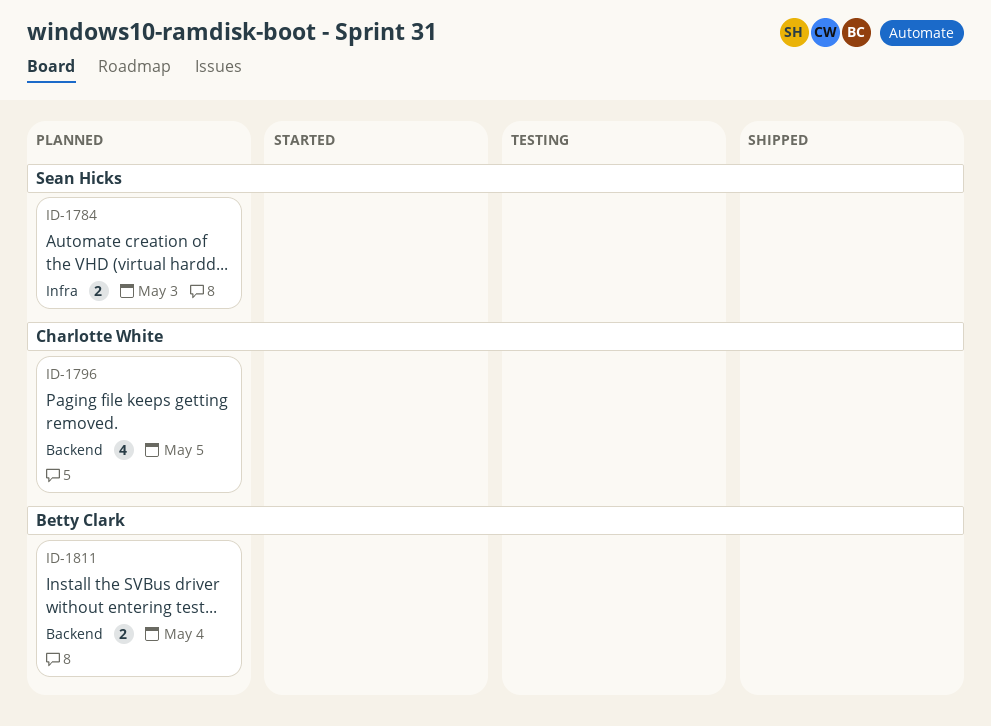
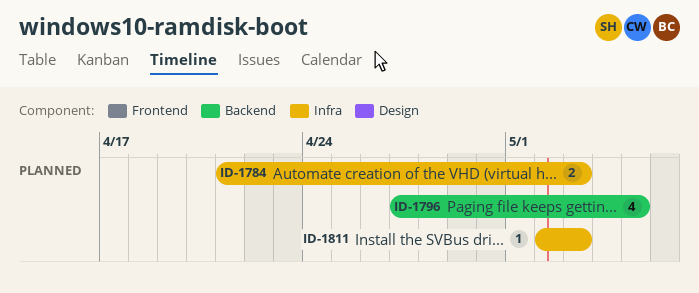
ID-1811, label: Backend -> Infra
ID-1811, estimate: 2 -> 1
ID-1811, due: May 4 -> May 3

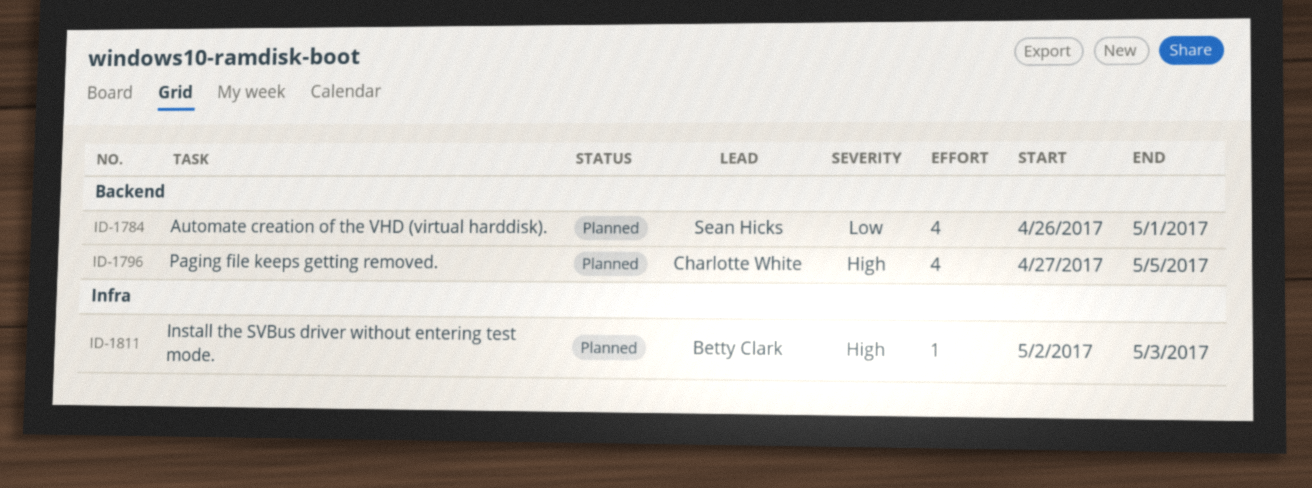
ID-1784, label: Infra -> Backend
ID-1784, estimate: 2 -> 4
ID-1784, start: Apr 21 -> Apr 26
ID-1784, due: May 3 -> May 1

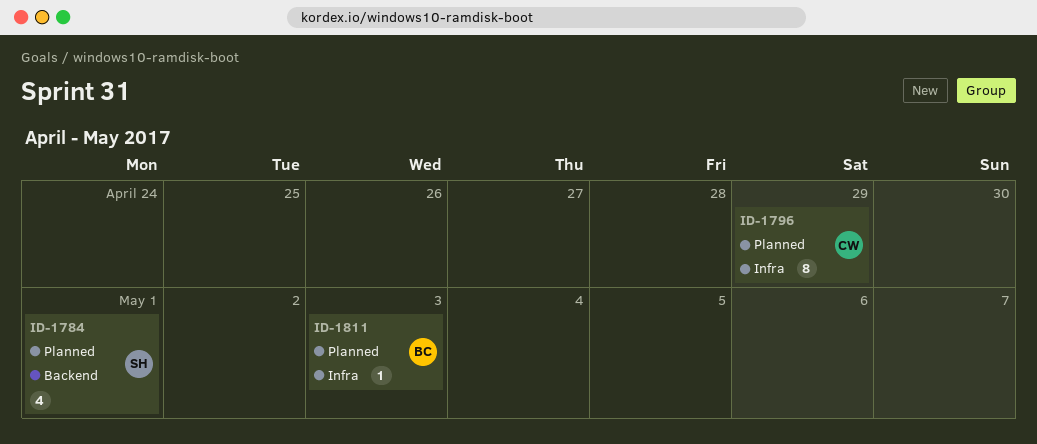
ID-1796, label: Backend -> Infra
ID-1796, estimate: 4 -> 8
ID-1796, due: May 5 -> Apr 29

